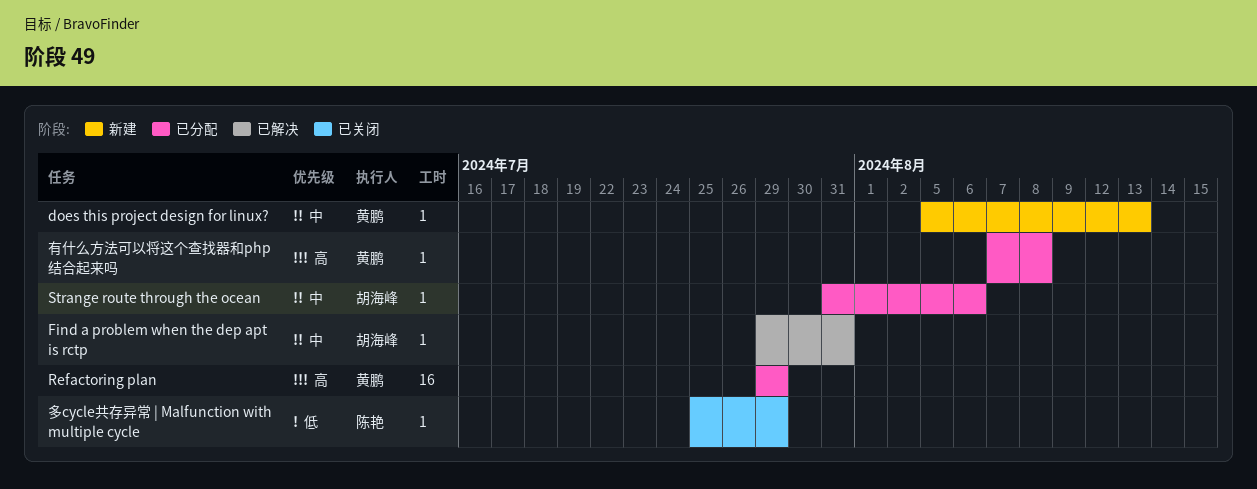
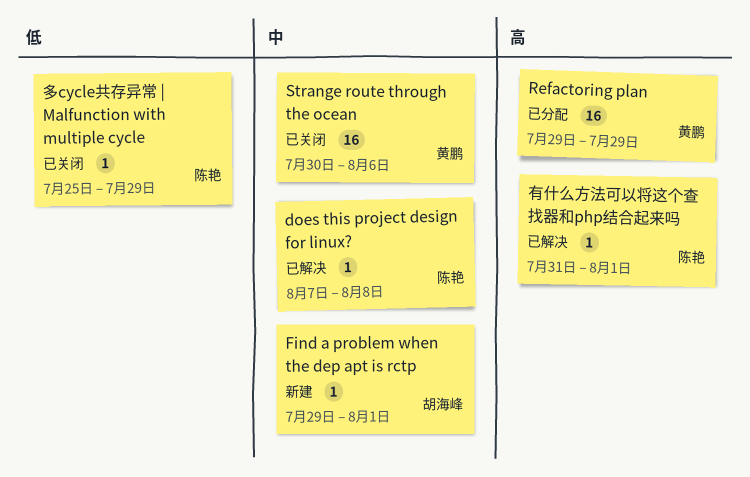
does this project design for linux?, status: 新建 -> 已解决
does this project design for linux?, owner: 黄鹏 -> 陈艳
does this project design for linux?, start: Aug 5 -> Aug 7
does this project design for linux?, due: Aug 13 -> Aug 8
Find a problem when the dep apt is rctp, status: 已解决 -> 新建
Find a problem when the dep apt is rctp, due: Jul 31 -> Aug 1
Strange route through the ocean, status: 已分配 -> 已关闭
Strange route through the ocean, owner: 胡海峰 -> 黄鹏
Strange route through the ocean, estimate: 1 -> 16
Strange route through the ocean, start: Jul 31 -> Jul 30
有什么方法可以将这个查找器和php结合起来吗, status: 已分配 -> 已解决
有什么方法可以将这个查找器和php结合起来吗, owner: 黄鹏 -> 陈艳
有什么方法可以将这个查找器和php结合起来吗, start: Aug 7 -> Jul 31
有什么方法可以将这个查找器和php结合起来吗, due: Aug 8 -> Aug 1

